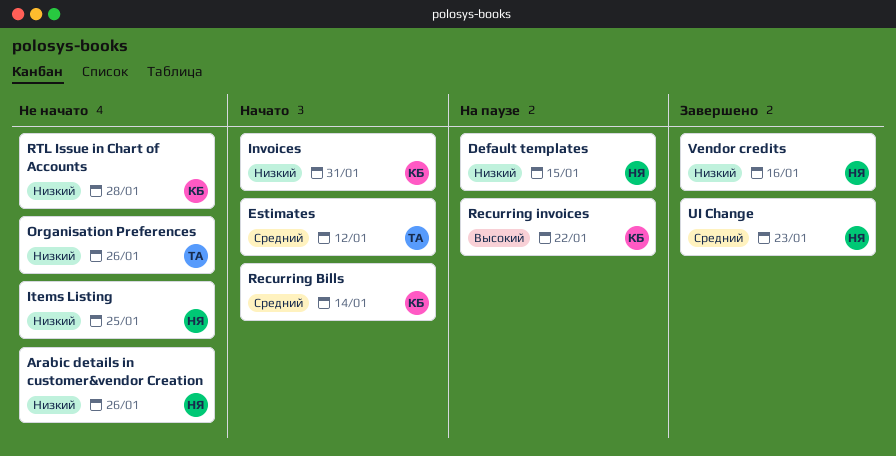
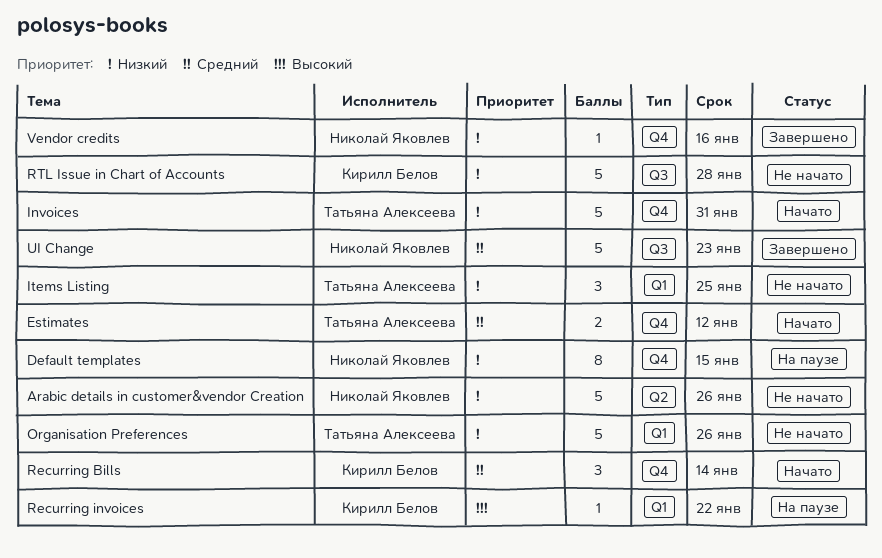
Invoices, owner: Кирилл Белов -> Татьяна Алексеева
Items Listing, owner: Николай Яковлев -> Татьяна Алексеева

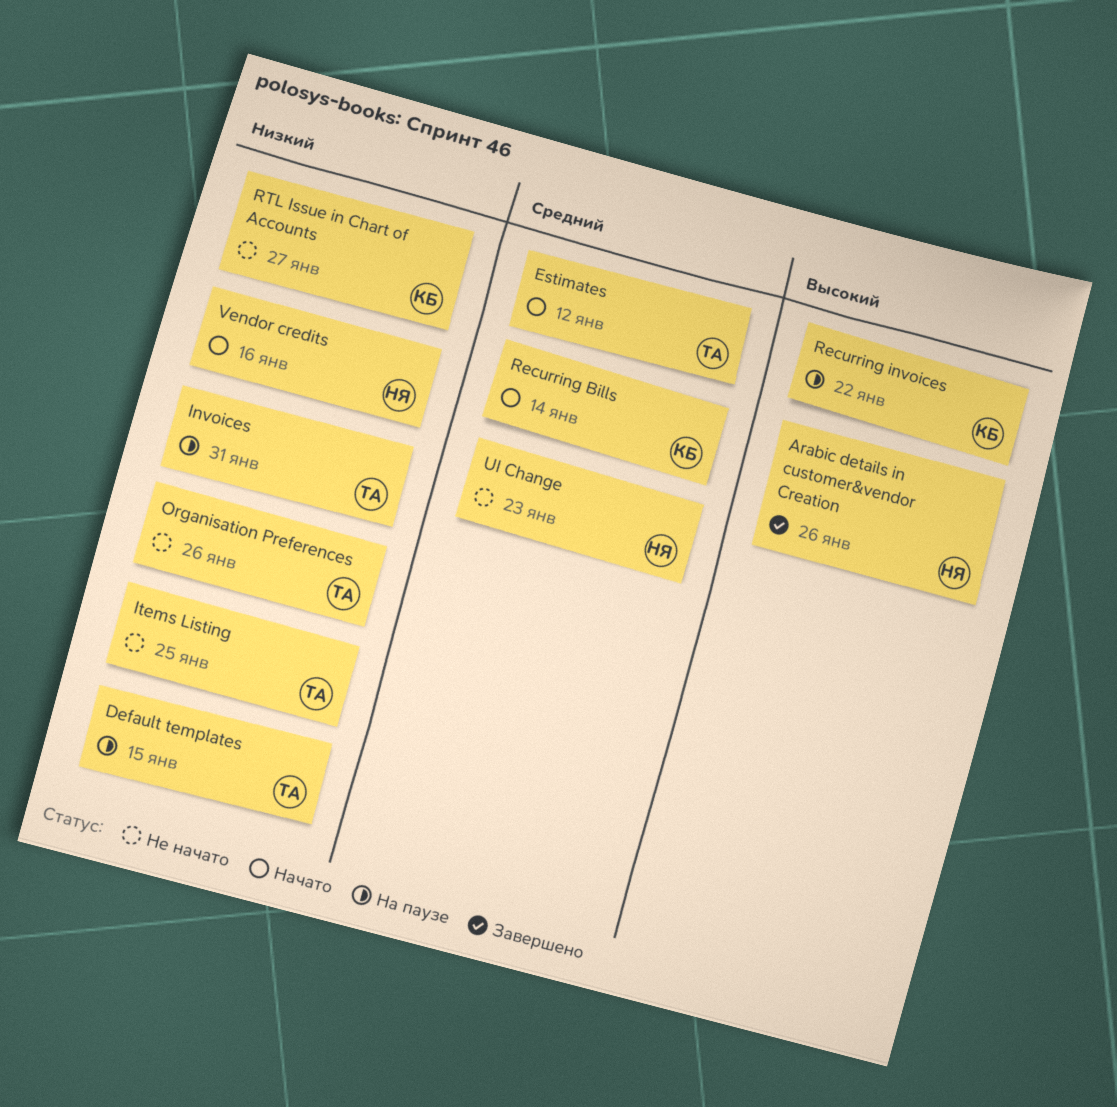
Arabic details in customer&vendor Creation, status: Не начато -> Завершено
Arabic details in customer&vendor Creation, priority: Низкий -> Высокий
Default templates, owner: Николай Яковлев -> Татьяна Алексеева
Invoices, status: Начато -> На паузе
RTL Issue in Chart of Accounts, due: Jan 28 -> Jan 27
UI Change, status: Завершено -> Не начато
Vendor credits, status: Завершено -> Начато

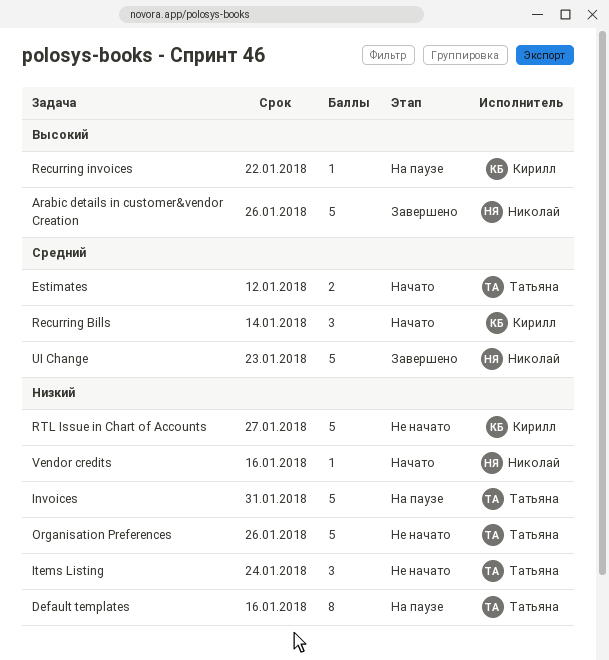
Default templates, due: Jan 15 -> Jan 16
Items Listing, due: Jan 25 -> Jan 24
UI Change, status: Не начато -> Завершено

